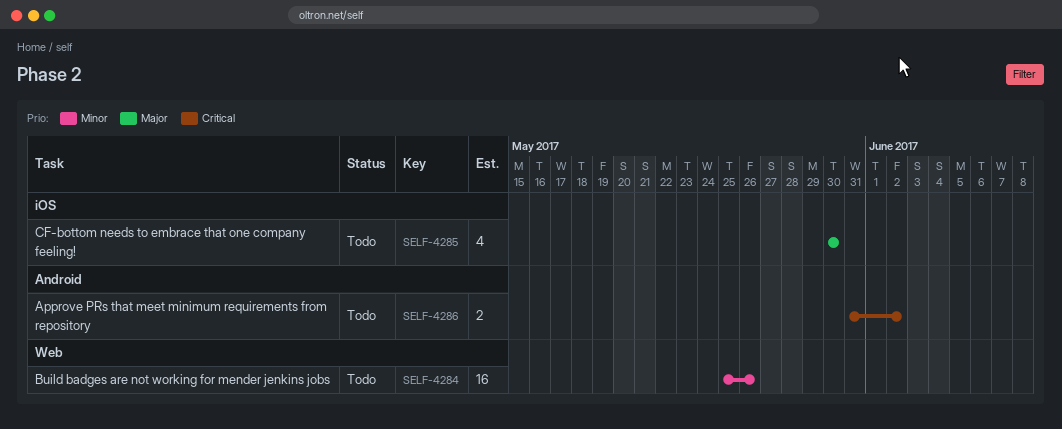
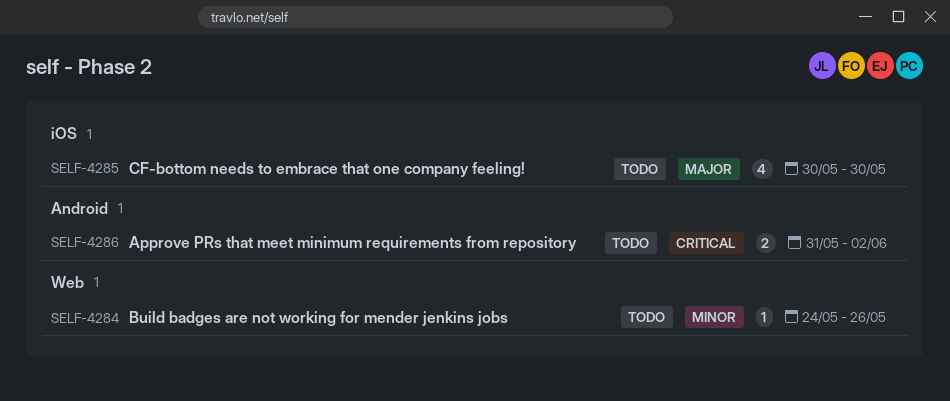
SELF-4284, estimate: 16 -> 1
SELF-4284, start: May 25 -> May 24

